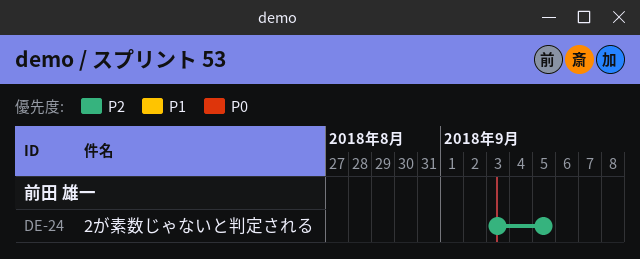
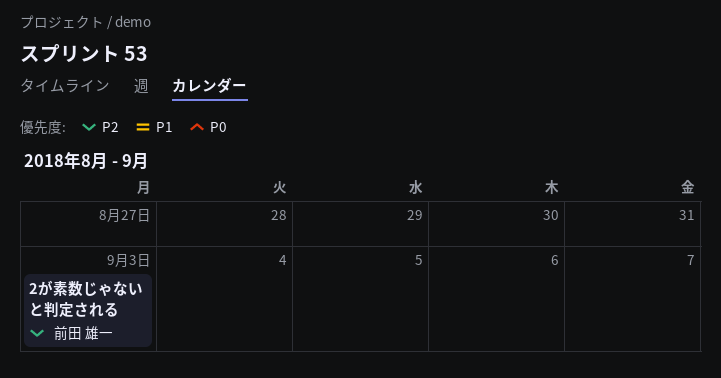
2が素数じゃないと判定される, due: Sep 5 -> Sep 3

